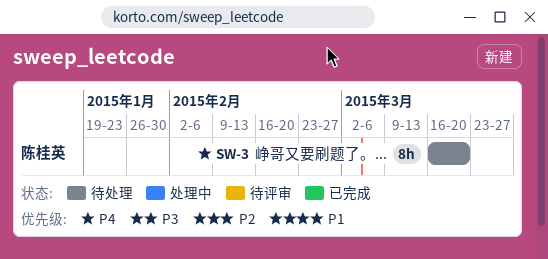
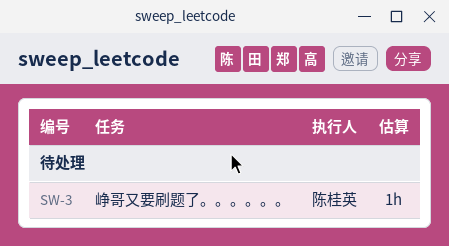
SW-3, estimate: 8h -> 1h

